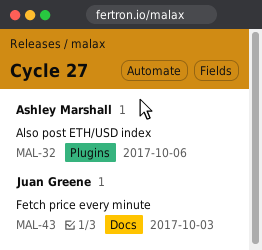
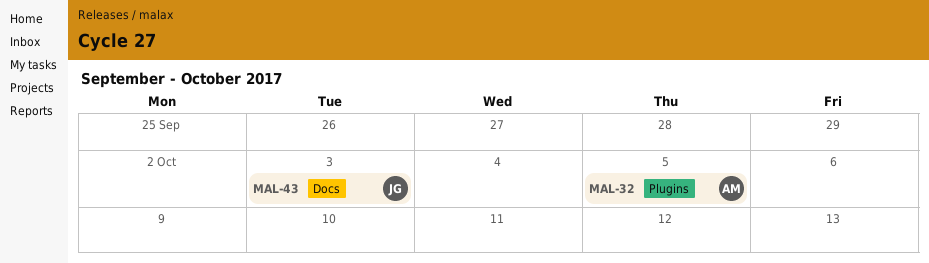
MAL-32, due: Oct 6 -> Oct 5

